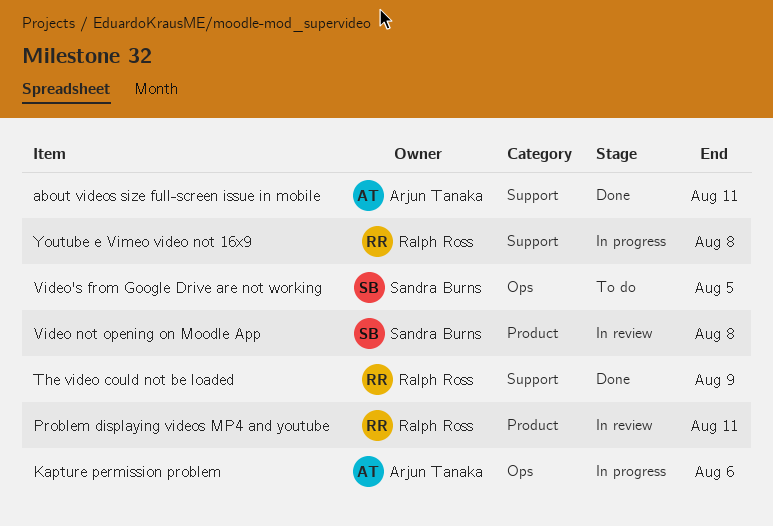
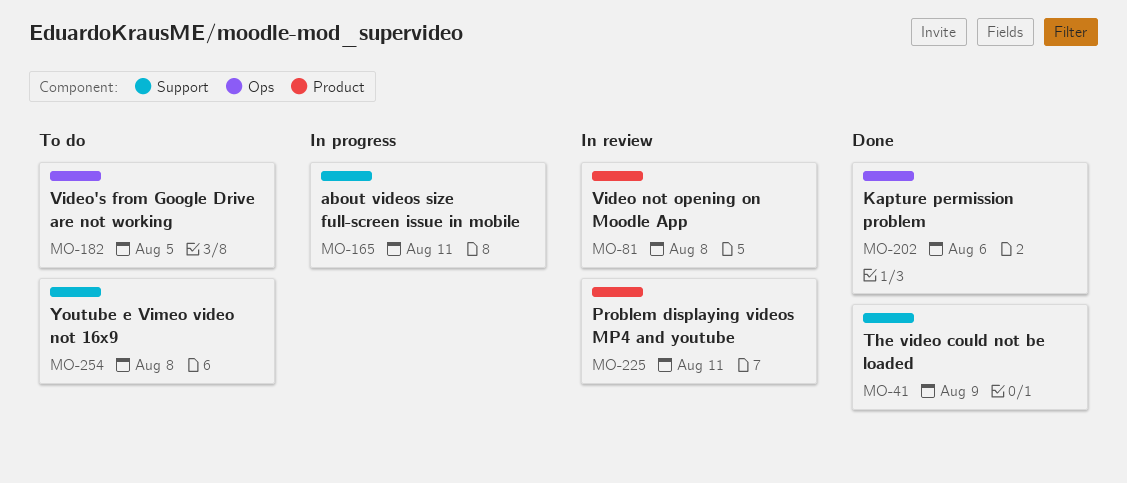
about videos size full-screen issue in mobile, status: Done -> In progress
Kapture permission problem, status: In progress -> Done
Youtube e Vimeo video not 16x9, status: In progress -> To do

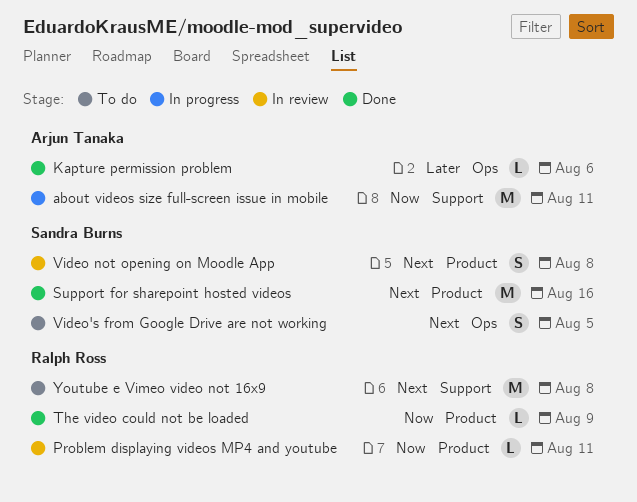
Support for sharepoint hosted videos: none -> present
The video could not be loaded, label: Support -> Product

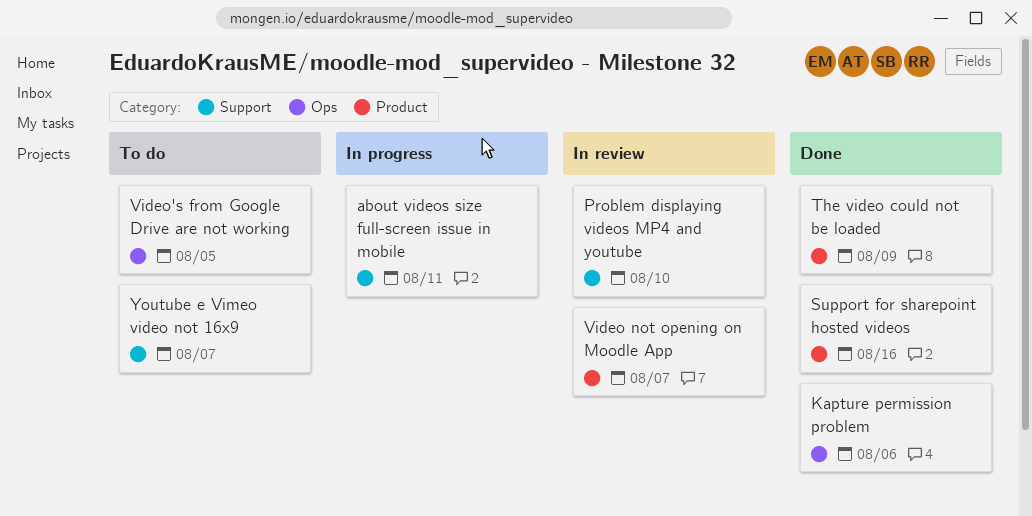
Problem displaying videos MP4 and youtube, label: Product -> Support
Problem displaying videos MP4 and youtube, due: Aug 11 -> Aug 10
Video not opening on Moodle App, due: Aug 8 -> Aug 7
Youtube e Vimeo video not 16x9, due: Aug 8 -> Aug 7

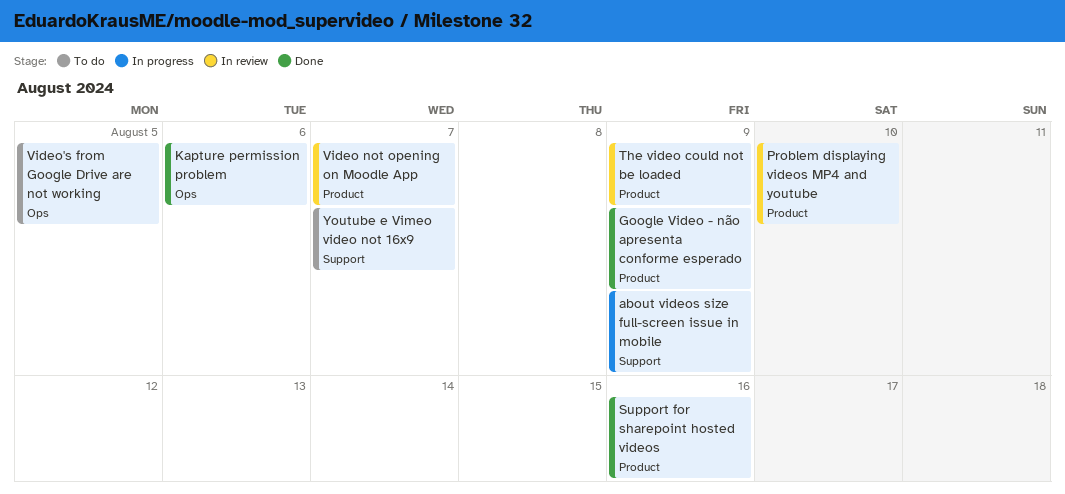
about videos size full-screen issue in mobile, due: Aug 11 -> Aug 9
Google Video - não apresenta conforme esperado: none -> present
Problem displaying videos MP4 and youtube, label: Support -> Product
The video could not be loaded, status: Done -> In review

